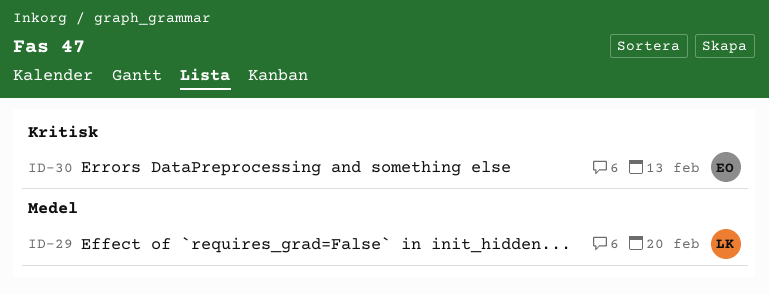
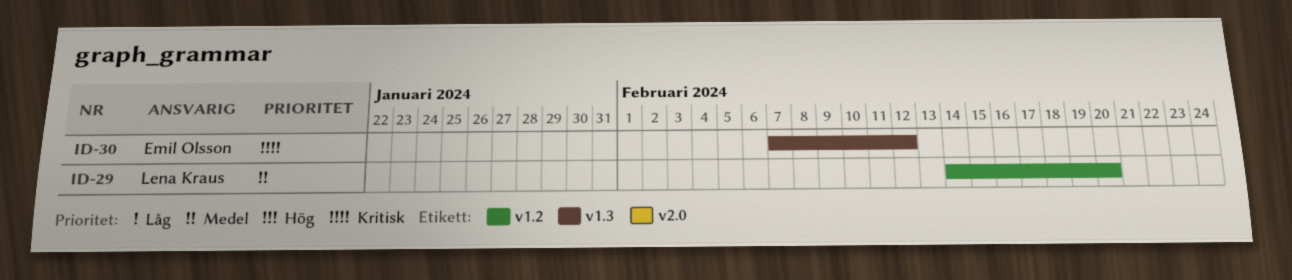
ID-30, due: Feb 13 -> Feb 12

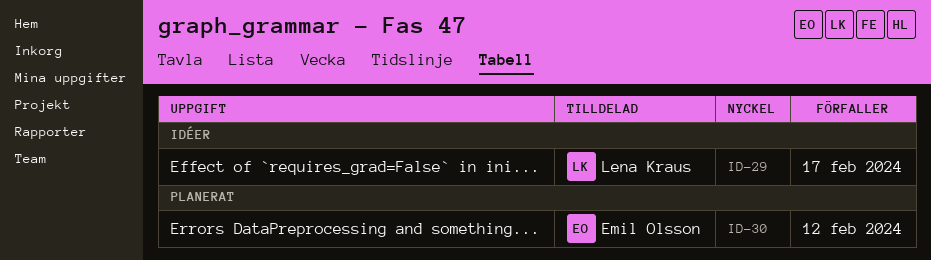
ID-29, due: Feb 20 -> Feb 17

